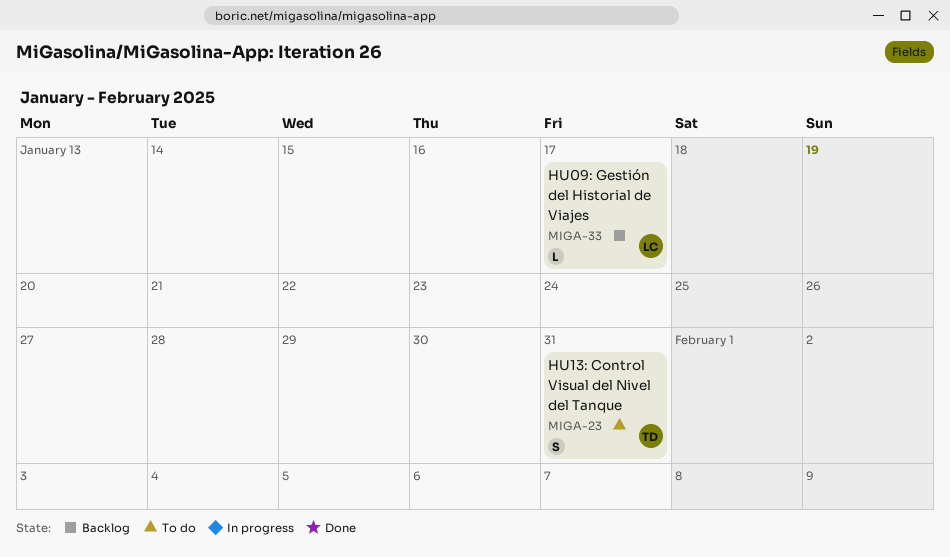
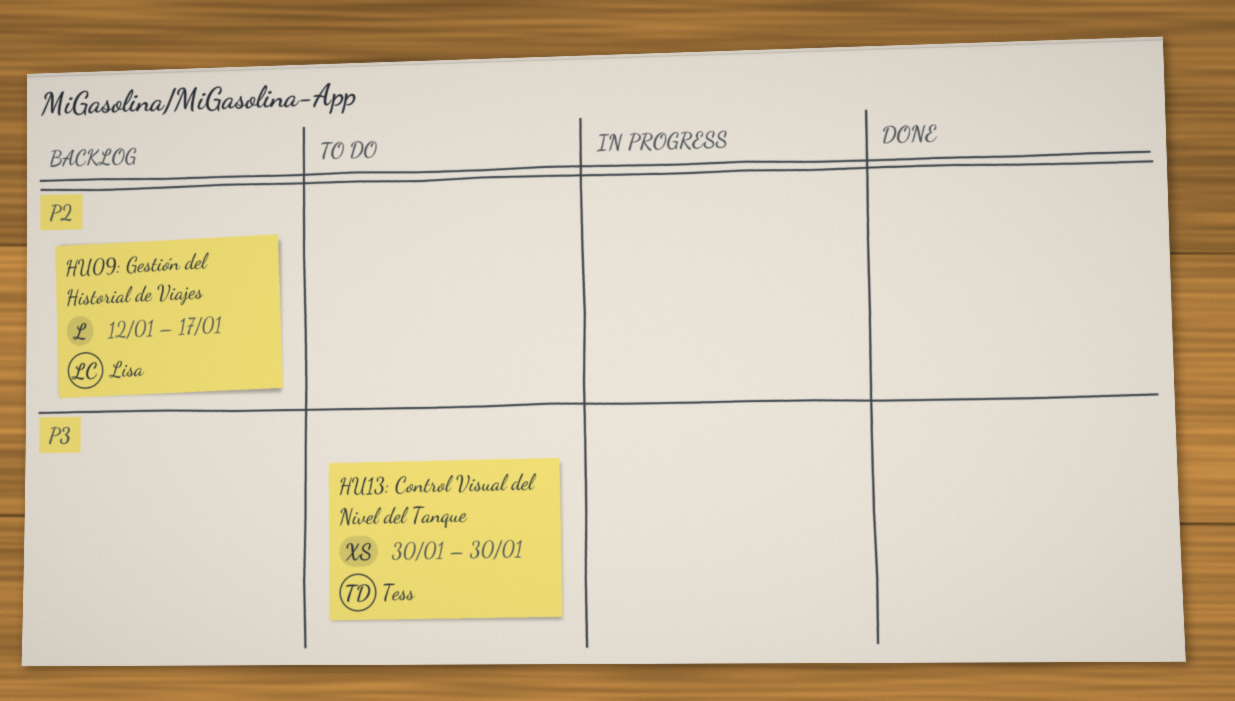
HU13: Control Visual del Nivel del Tanque, estimate: S -> XS
HU13: Control Visual del Nivel del Tanque, due: Jan 31 -> Jan 30

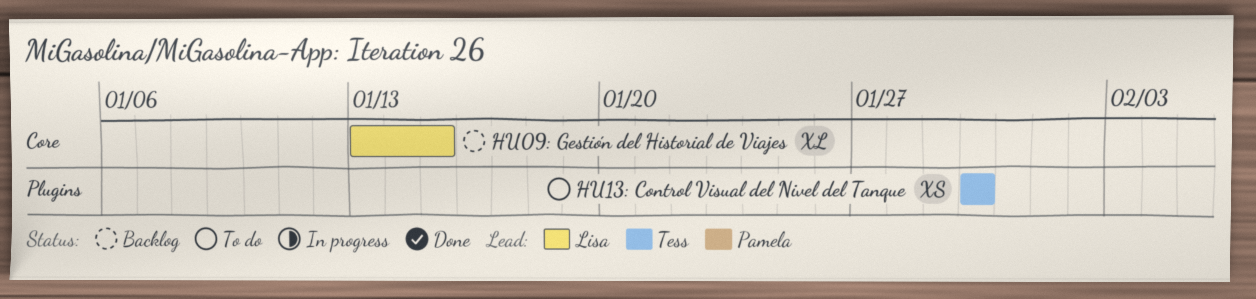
HU09: Gestión del Historial de Viajes, estimate: L -> XL
HU09: Gestión del Historial de Viajes, start: Jan 12 -> Jan 13
HU09: Gestión del Historial de Viajes, due: Jan 17 -> Jan 15

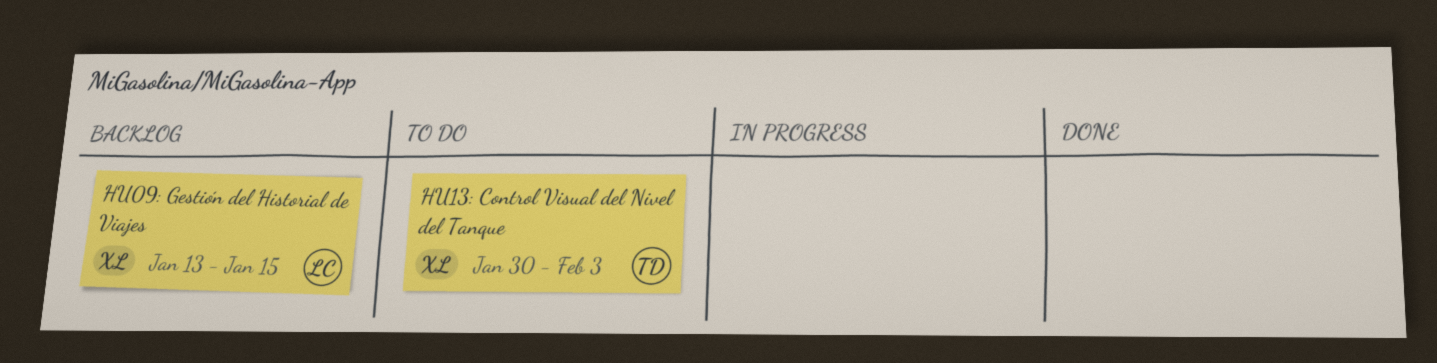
HU13: Control Visual del Nivel del Tanque, estimate: XS -> XL
HU13: Control Visual del Nivel del Tanque, due: Jan 30 -> Feb 3

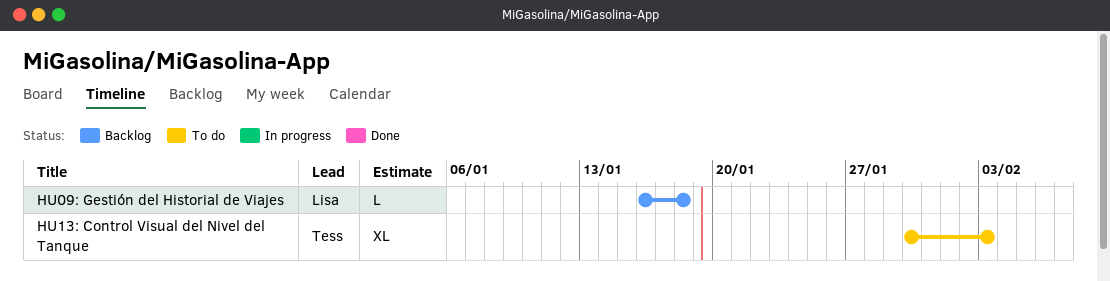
HU09: Gestión del Historial de Viajes, estimate: XL -> L
HU09: Gestión del Historial de Viajes, start: Jan 13 -> Jan 16
HU09: Gestión del Historial de Viajes, due: Jan 15 -> Jan 18

